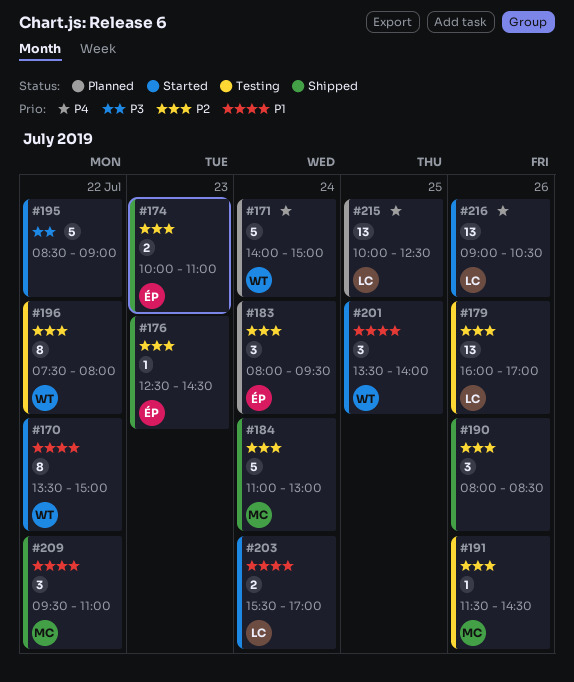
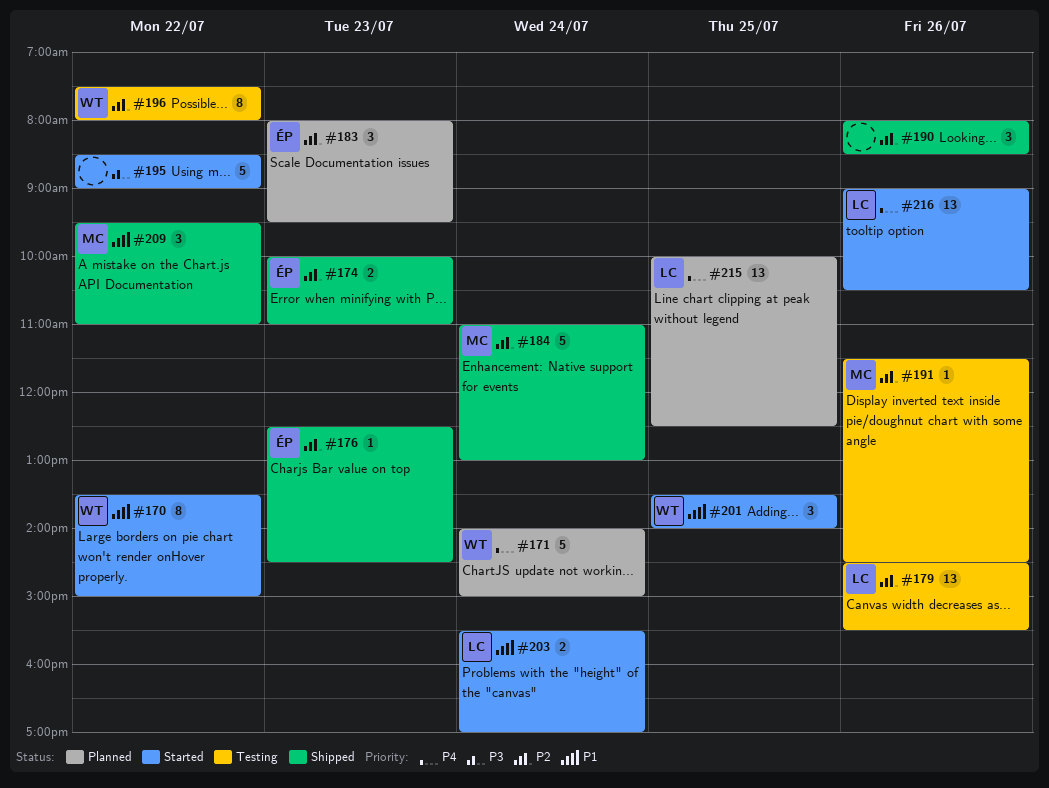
#179, begins: 16:00 -> 14:30
#179, ends: 17:00 -> 15:30
#183, day: Jul 24 -> Jul 23

